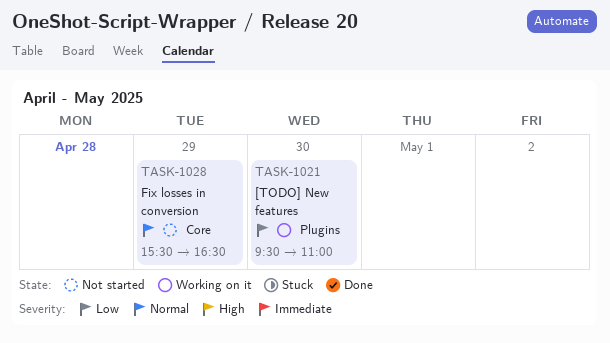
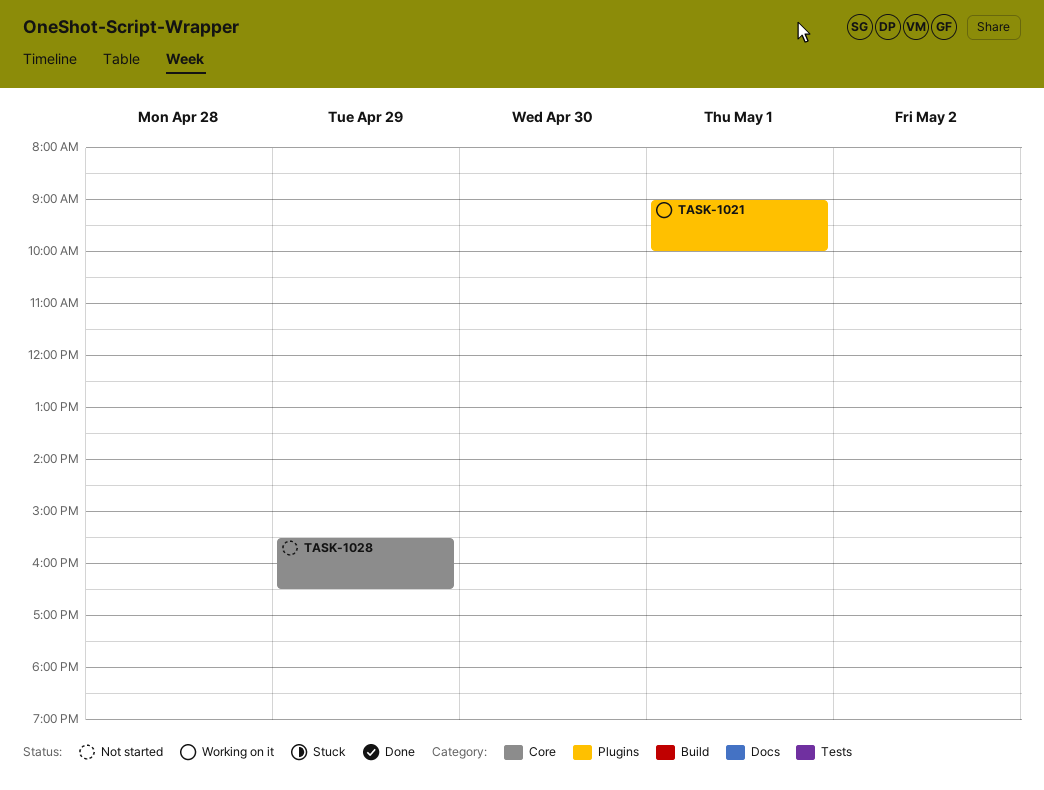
TASK-1021, day: Apr 30 -> May 1
TASK-1021, begins: 09:30 -> 09:00
TASK-1021, ends: 11:00 -> 10:00

